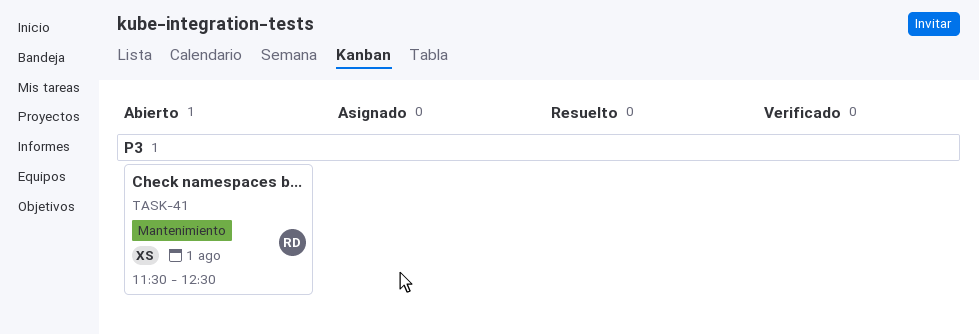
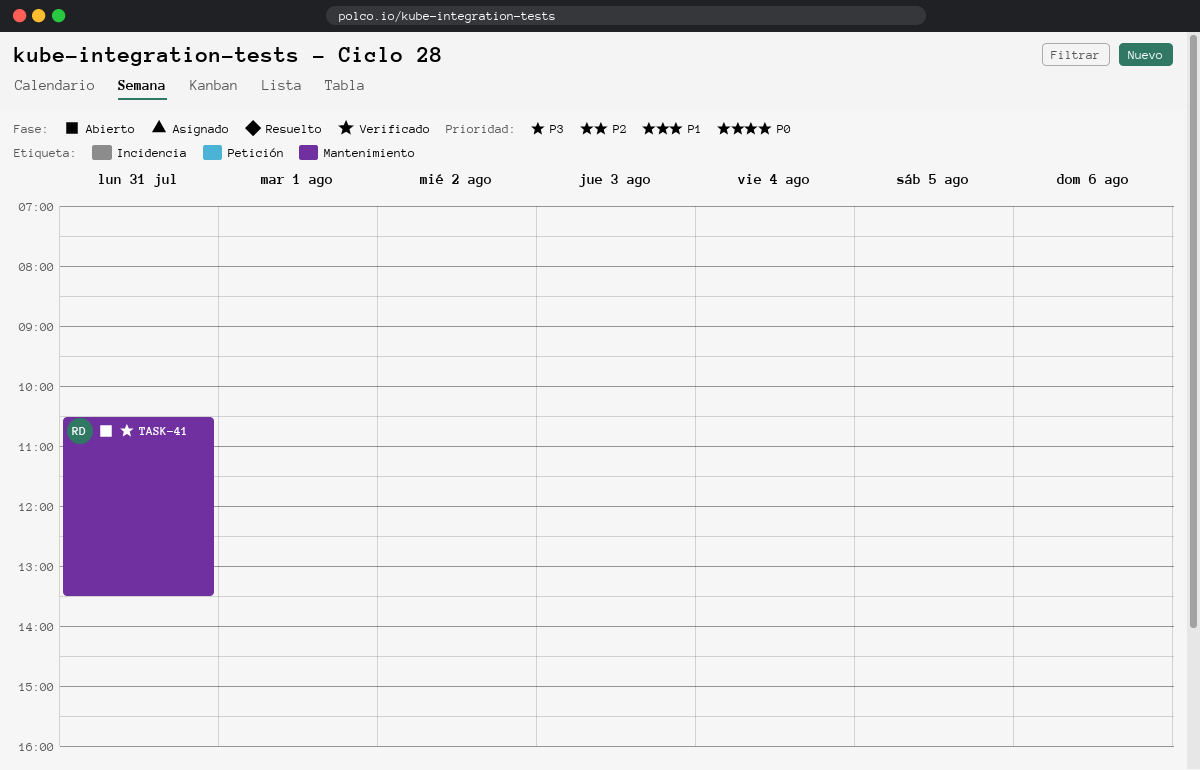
TASK-41, day: Aug 1 -> Jul 31
TASK-41, begins: 11:30 -> 10:30
TASK-41, ends: 12:30 -> 13:30

